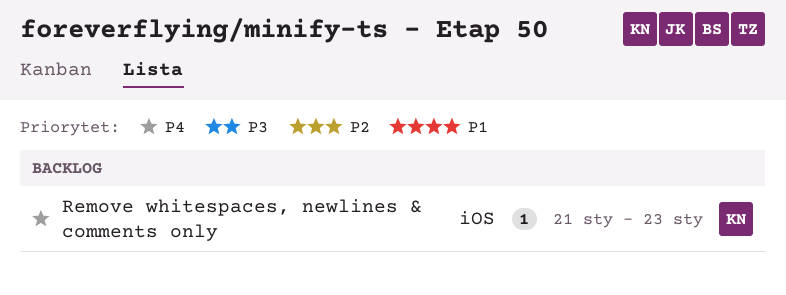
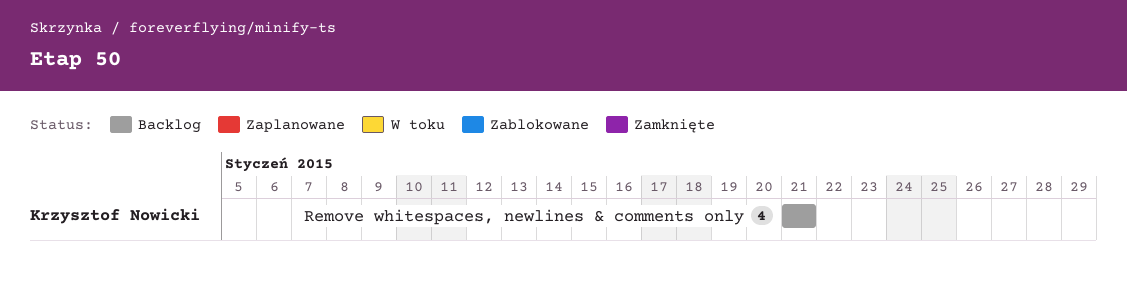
Remove whitespaces, newlines & comments only, estimate: 1 -> 4
Remove whitespaces, newlines & comments only, due: Jan 23 -> Jan 21

